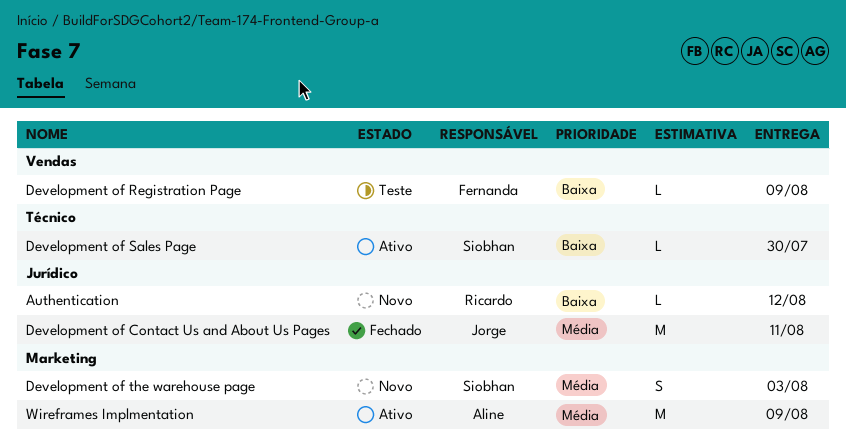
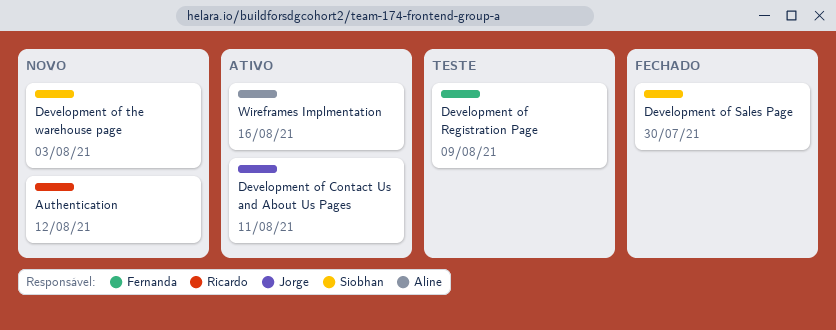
Development of Contact Us and About Us Pages, status: Fechado -> Ativo
Development of Sales Page, status: Ativo -> Fechado
Wireframes Implmentation, due: Aug 9 -> Aug 16

